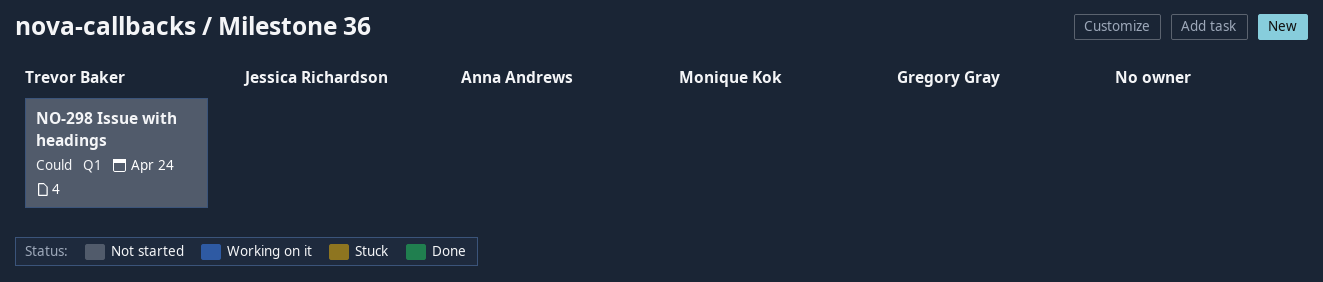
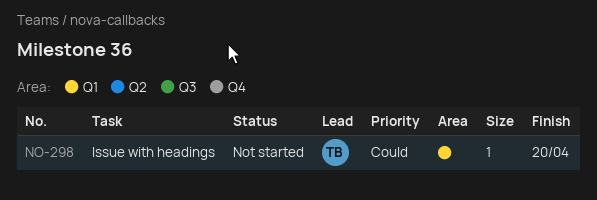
NO-298, due: Apr 24 -> Apr 20

